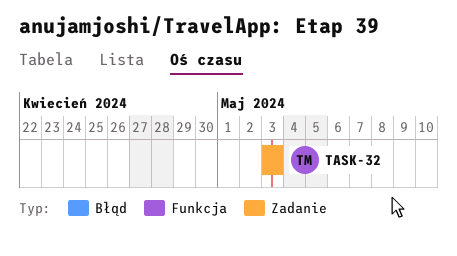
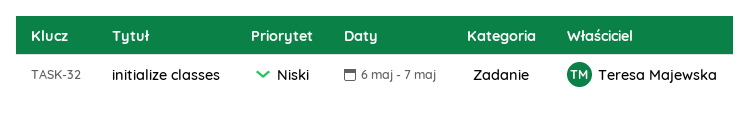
TASK-32, start: May 3 -> May 6
TASK-32, due: May 3 -> May 7

